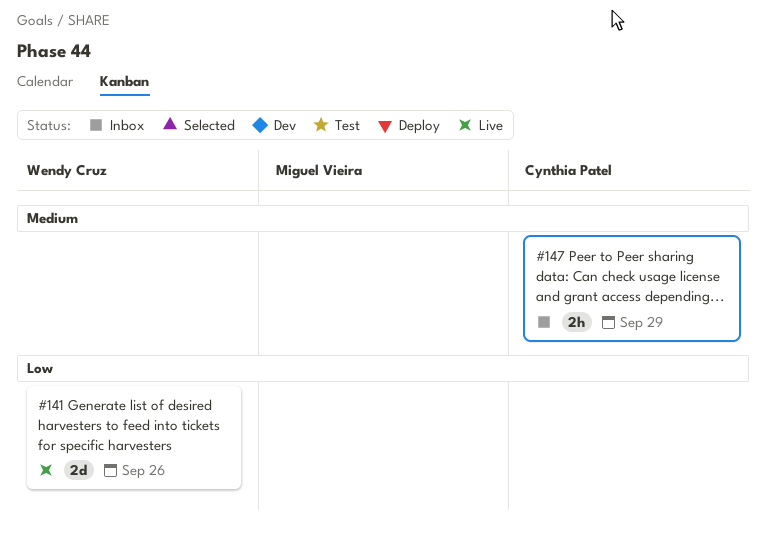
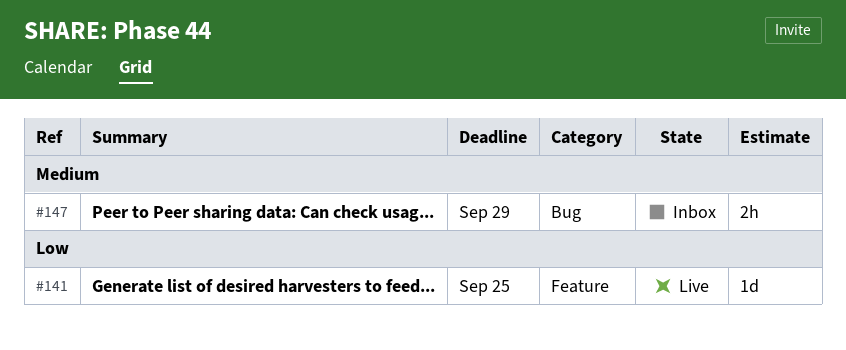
#141, estimate: 2d -> 1d
#141, due: Sep 26 -> Sep 25

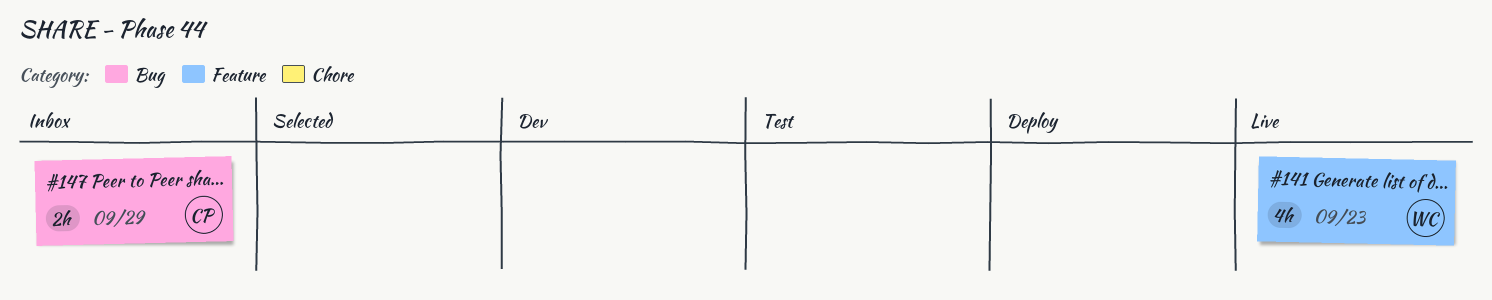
#141, estimate: 1d -> 4h
#141, due: Sep 25 -> Sep 23

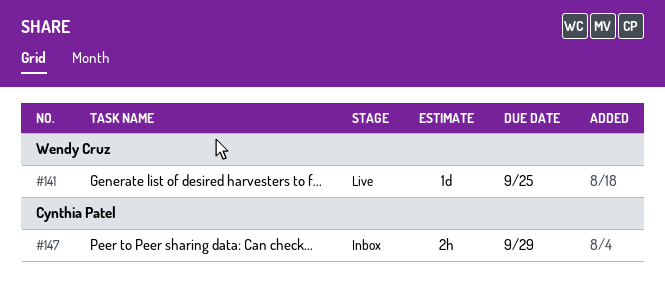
#141, estimate: 4h -> 1d
#141, due: Sep 23 -> Sep 25

